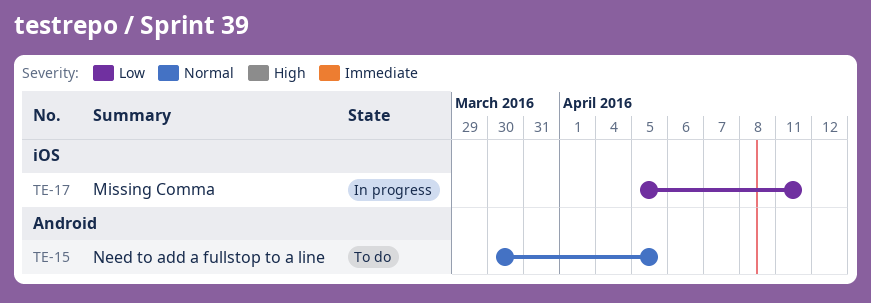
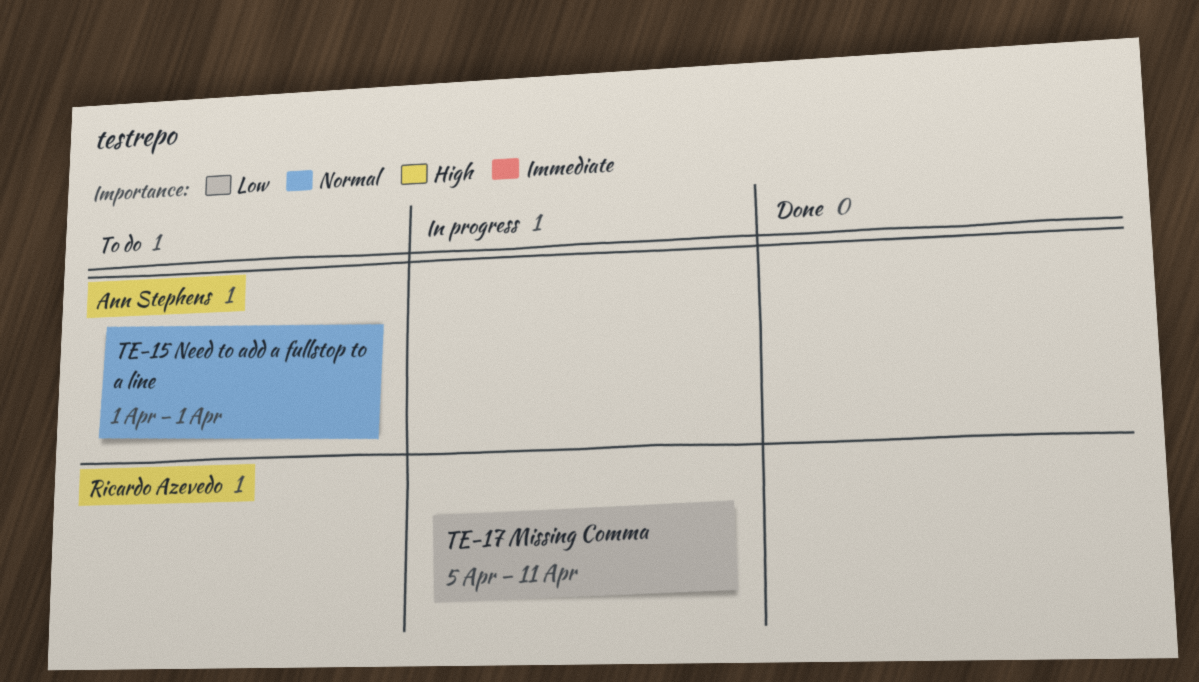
TE-15, start: Mar 30 -> Apr 1
TE-15, due: Apr 5 -> Apr 1

